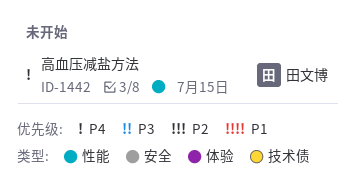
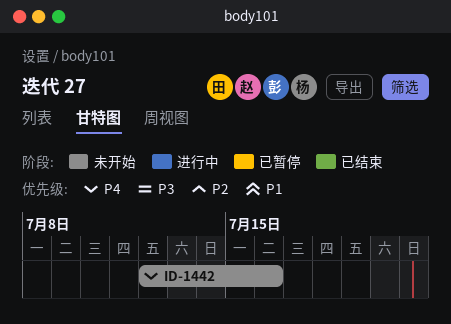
ID-1442, due: Jul 15 -> Jul 16

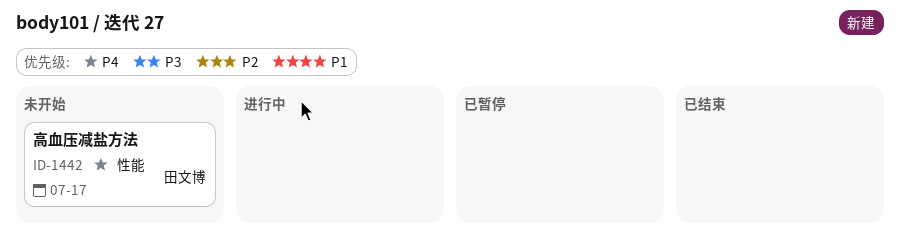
ID-1442, due: Jul 16 -> Jul 17

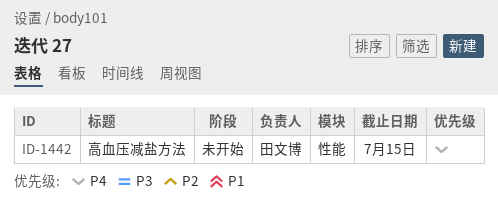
ID-1442, due: Jul 17 -> Jul 15

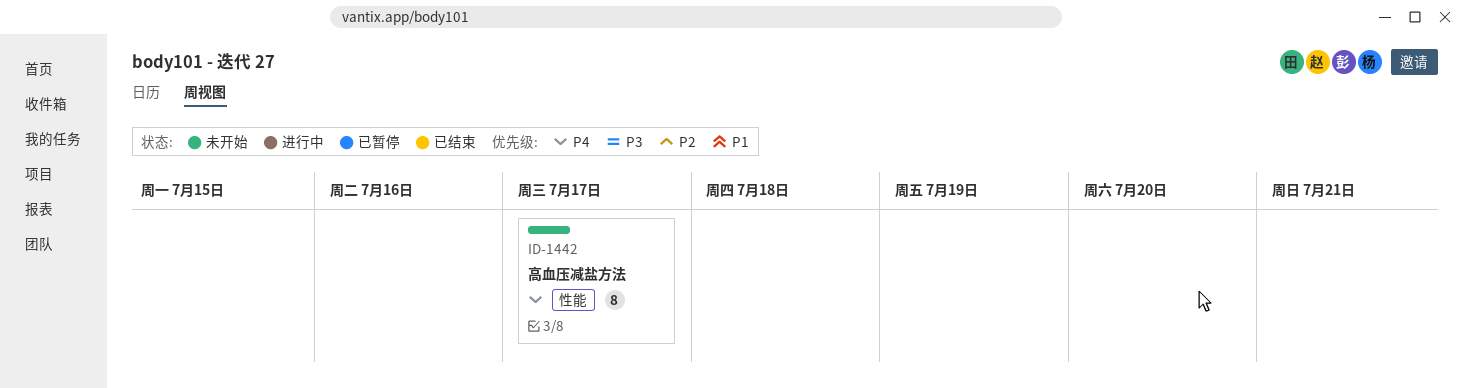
ID-1442, due: Jul 15 -> Jul 17

